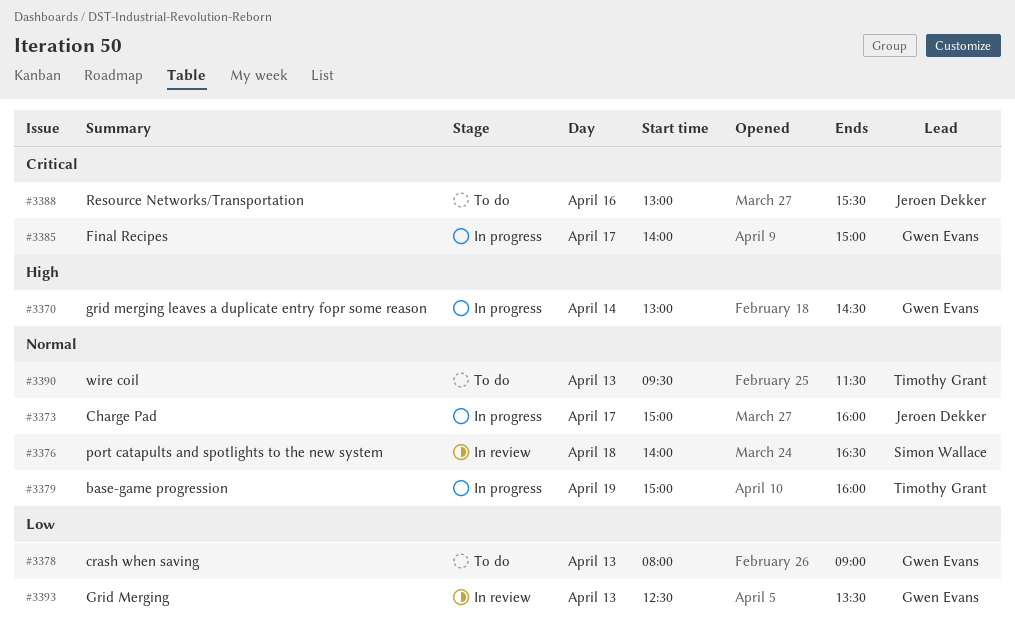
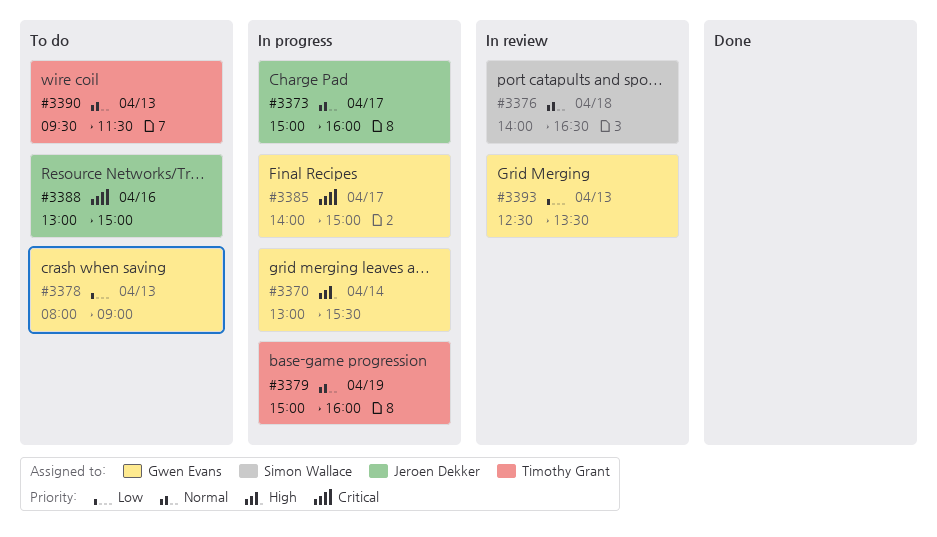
#3370, ends: 14:30 -> 15:30
#3388, ends: 15:30 -> 15:00

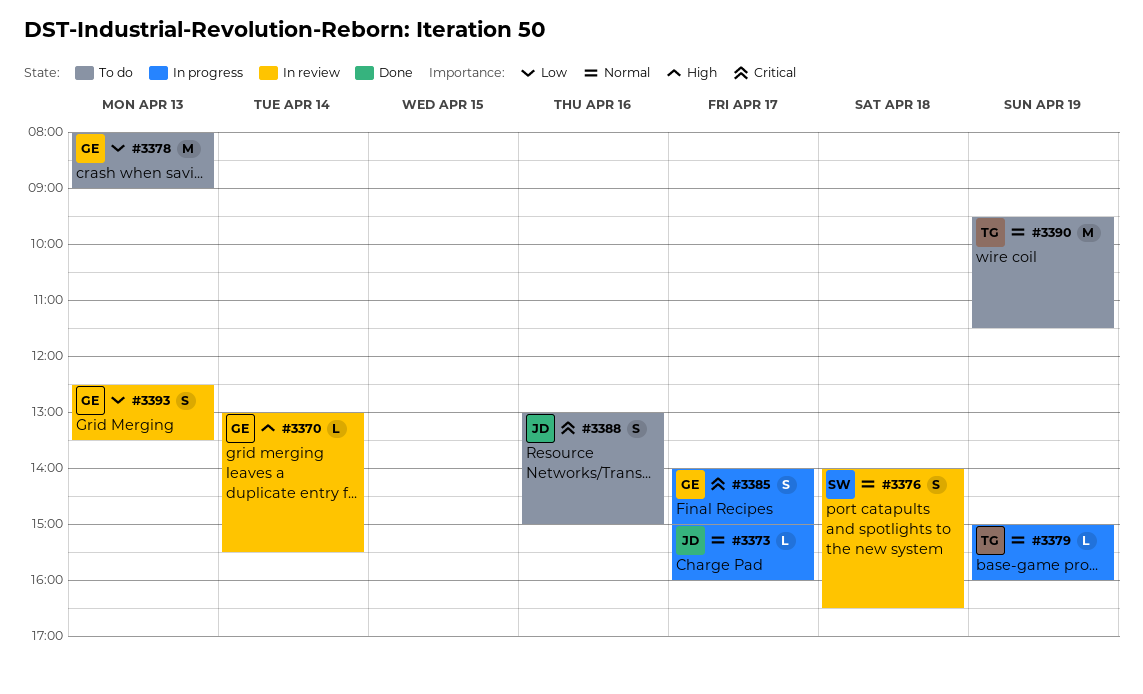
#3370, status: In progress -> In review
#3390, day: Apr 13 -> Apr 19

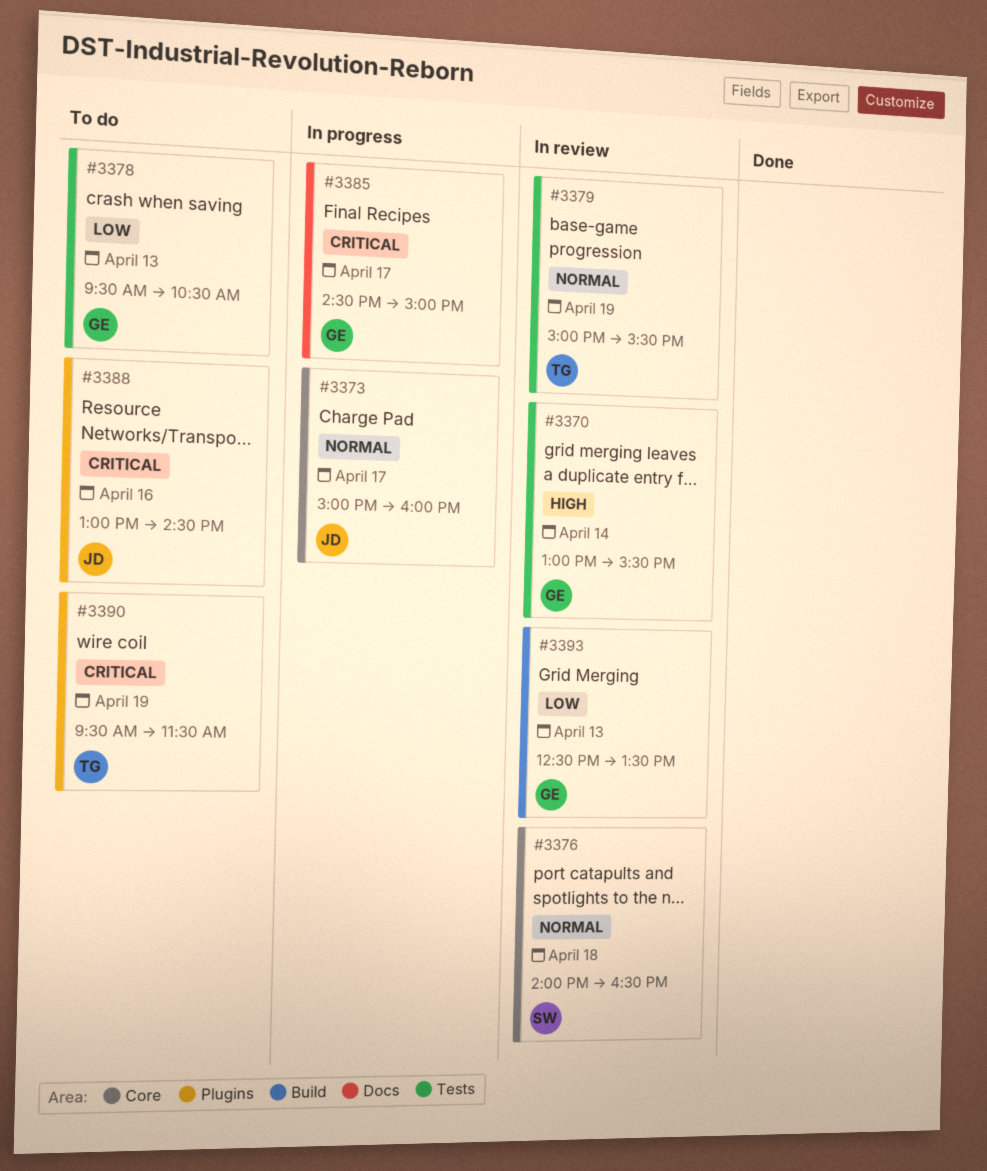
#3378, begins: 08:00 -> 09:30
#3378, ends: 09:00 -> 10:30
#3379, status: In progress -> In review
#3379, ends: 16:00 -> 15:30
#3385, begins: 14:00 -> 14:30
#3388, ends: 15:00 -> 14:30
#3390, priority: Normal -> Critical

